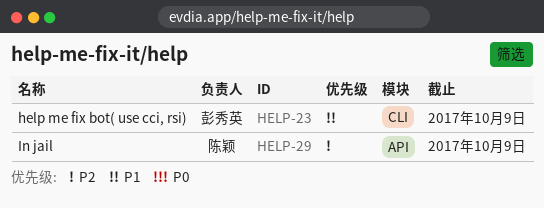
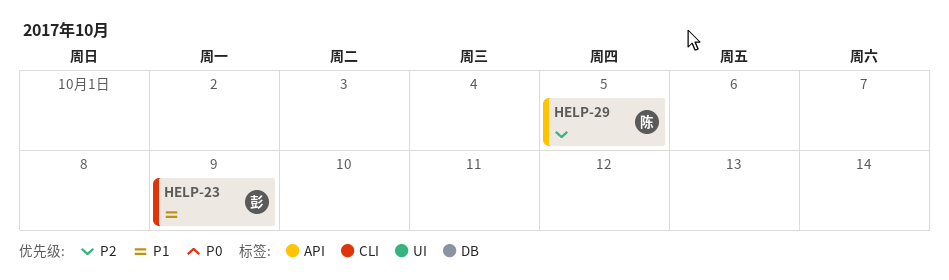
HELP-29, due: Oct 9 -> Oct 5

